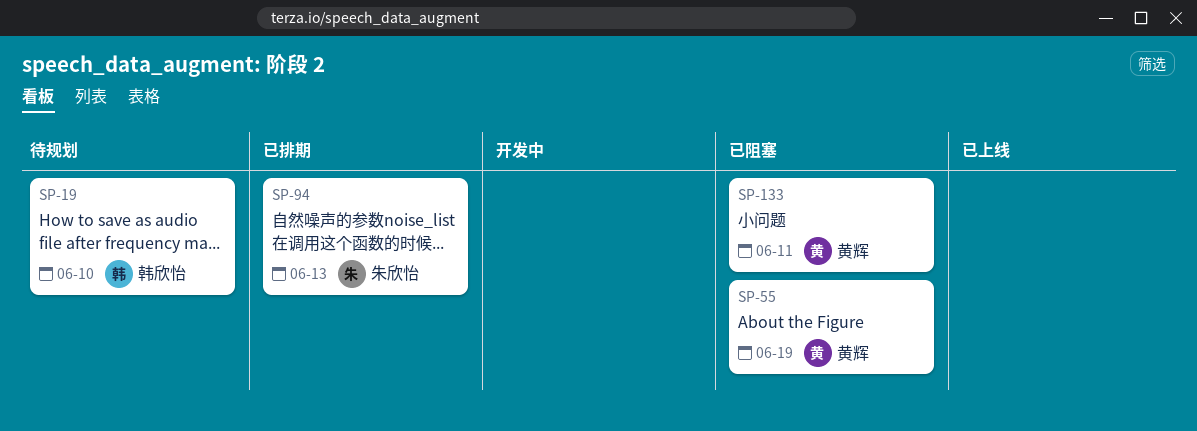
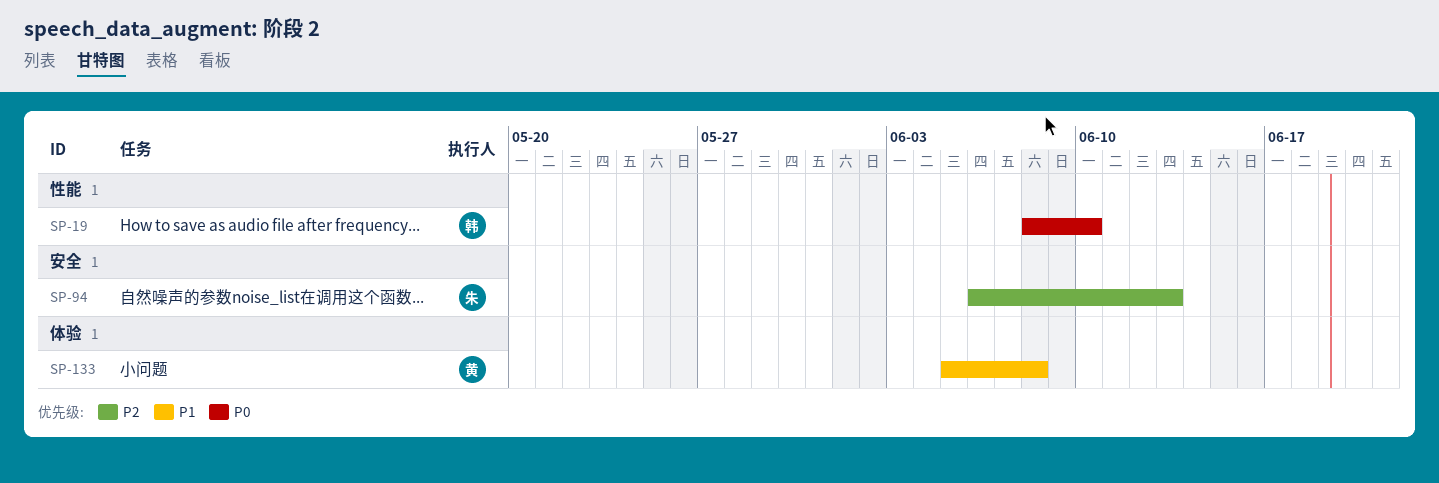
SP-55: present -> none
SP-133, due: Jun 11 -> Jun 8

